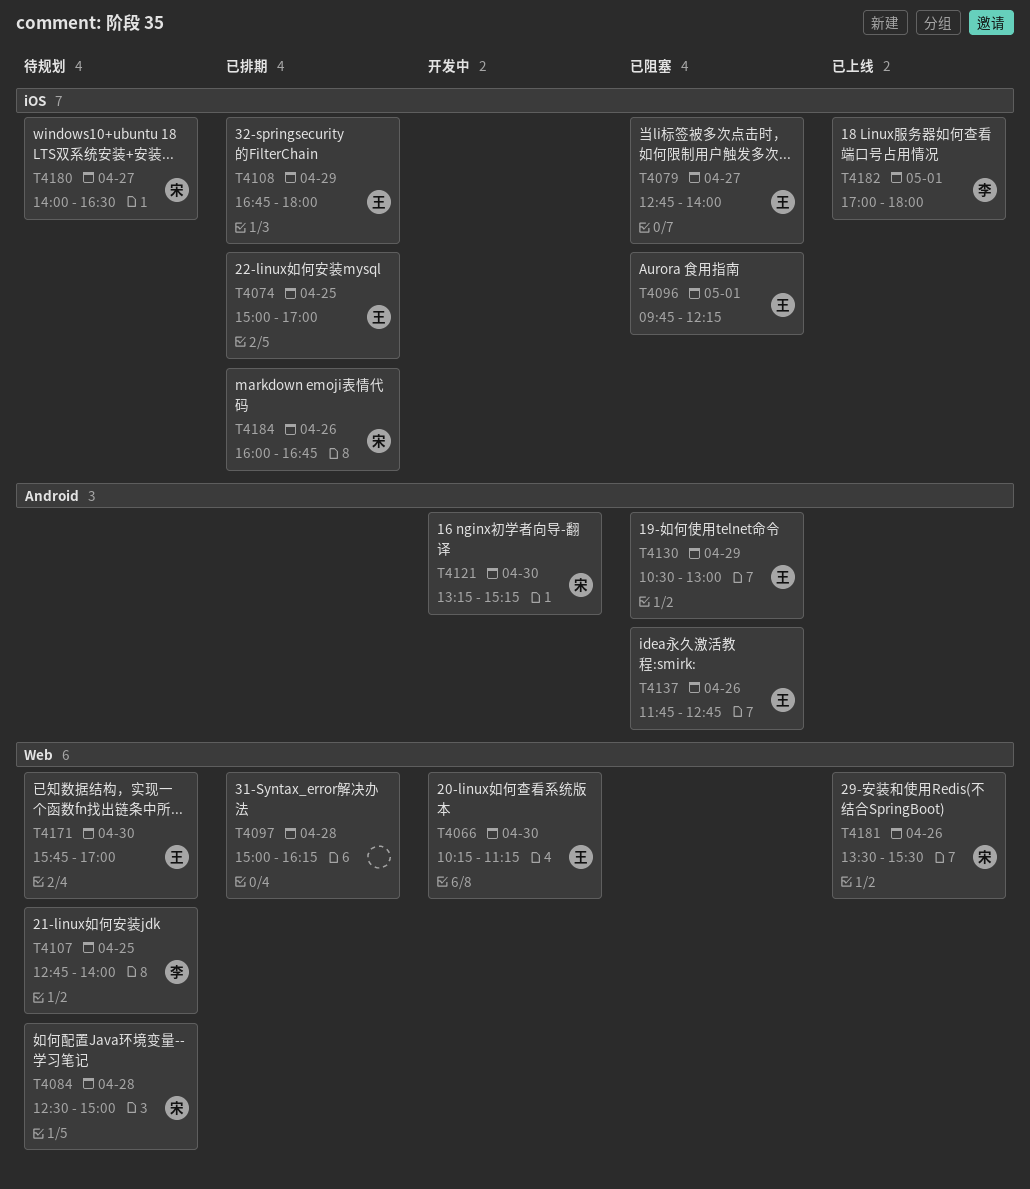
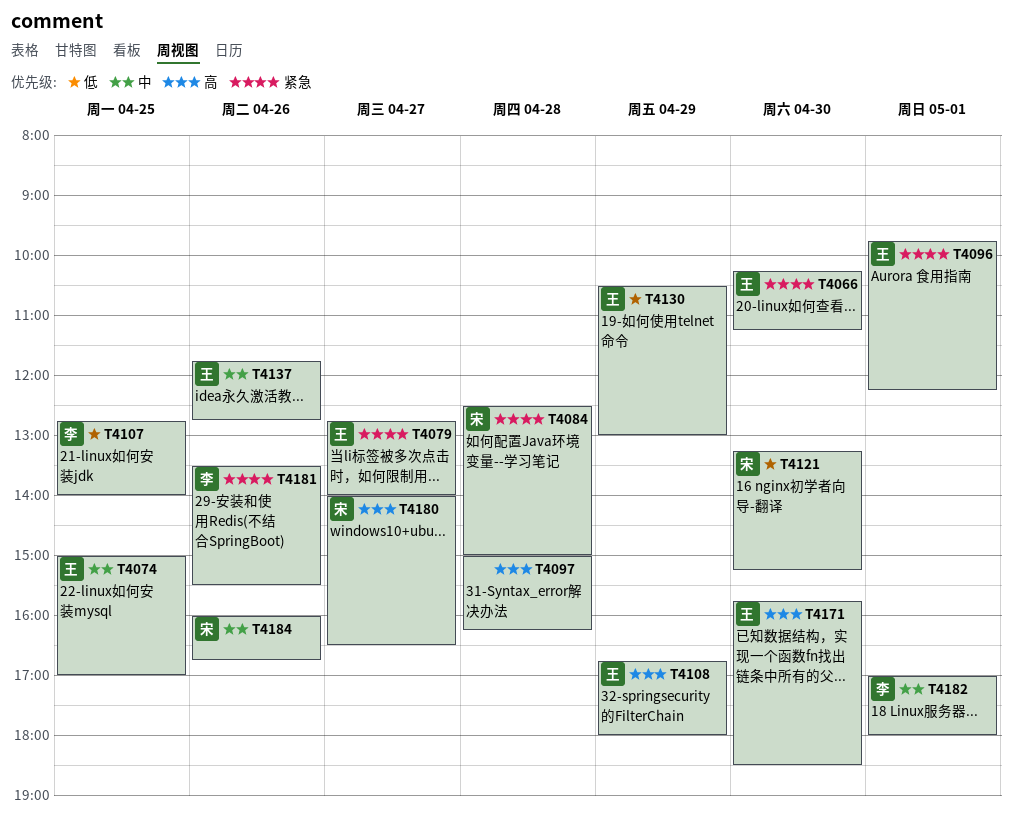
T4171, ends: 17:00 -> 18:30
T4181, owner: 宋 -> 李

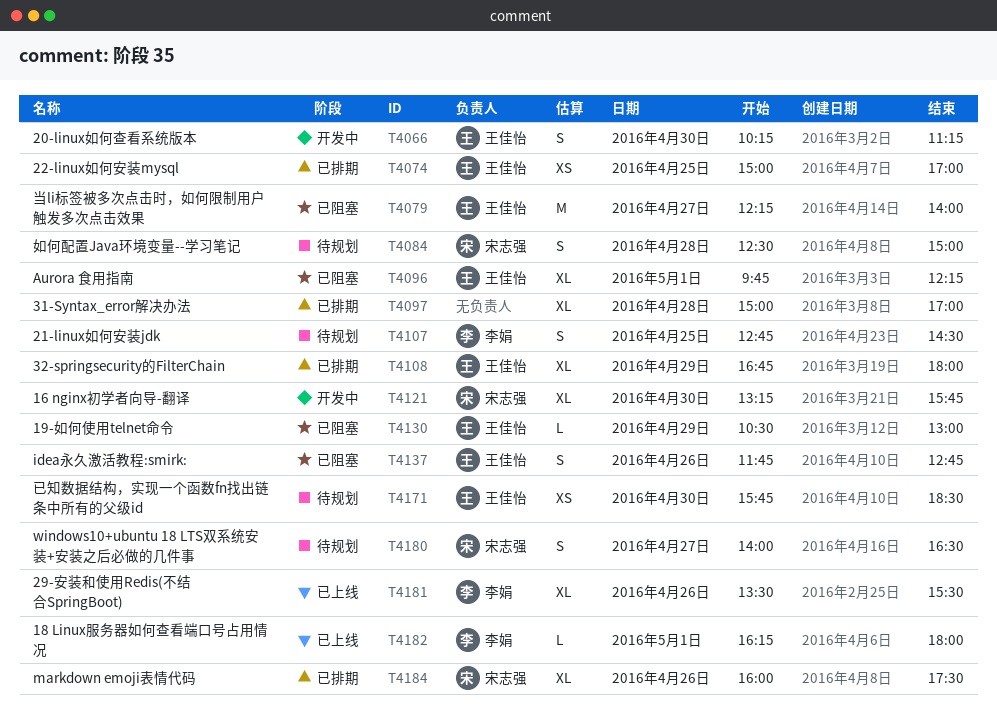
T4079, begins: 12:45 -> 12:15
T4097, ends: 16:15 -> 17:00
T4107, ends: 14:00 -> 14:30
T4121, ends: 15:15 -> 15:45
T4182, begins: 17:00 -> 16:15
T4184, ends: 16:45 -> 17:30

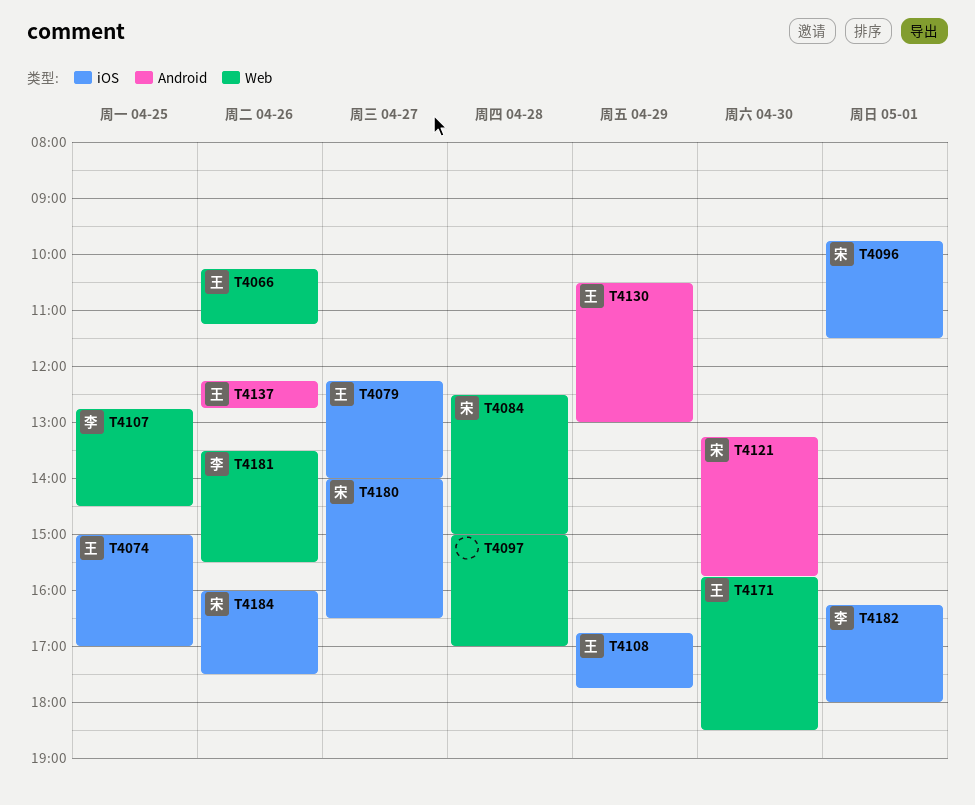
T4066, day: Apr 30 -> Apr 26
T4096, owner: 王佳怡 -> 宋志强
T4096, ends: 12:15 -> 11:30
T4108, ends: 18:00 -> 17:45
T4137, begins: 11:45 -> 12:15

